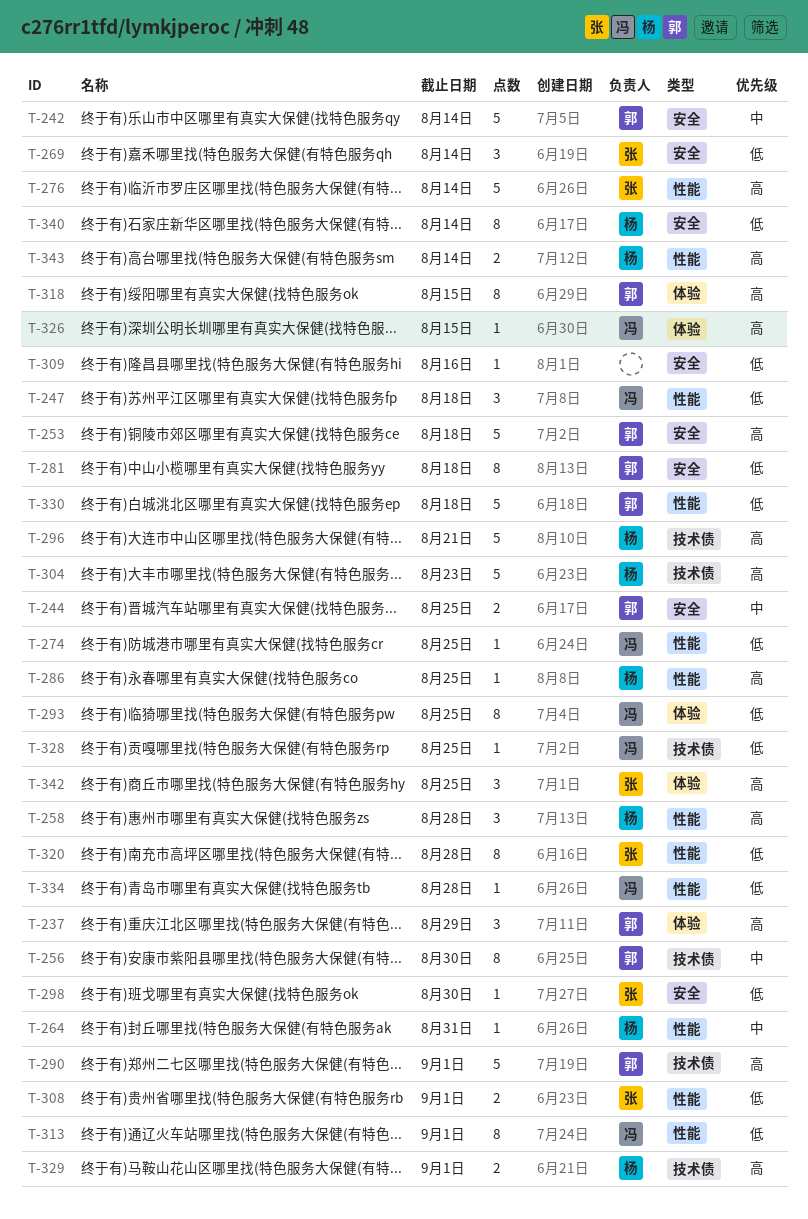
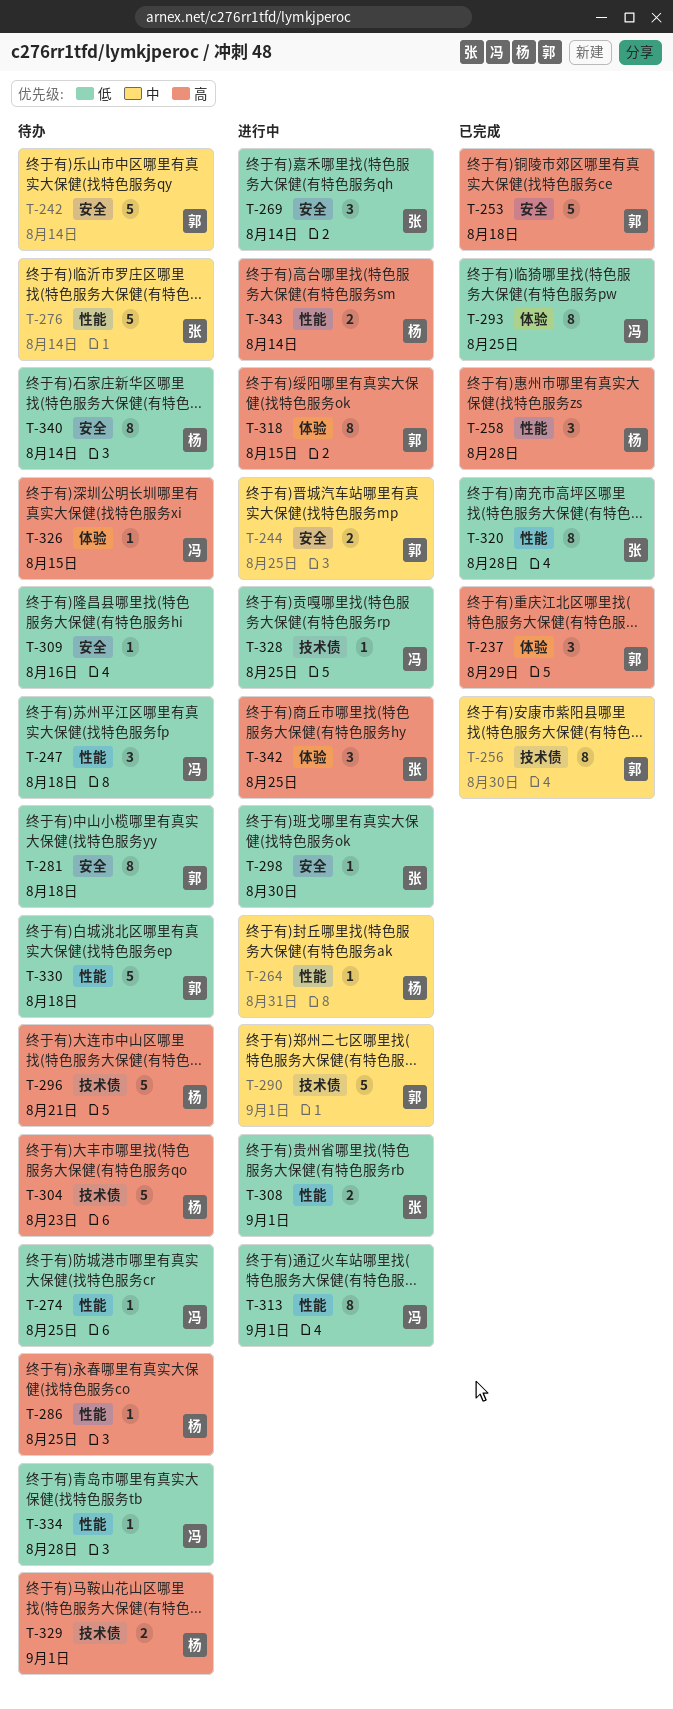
T-276, priority: 高 -> 中
T-290, priority: 高 -> 中

